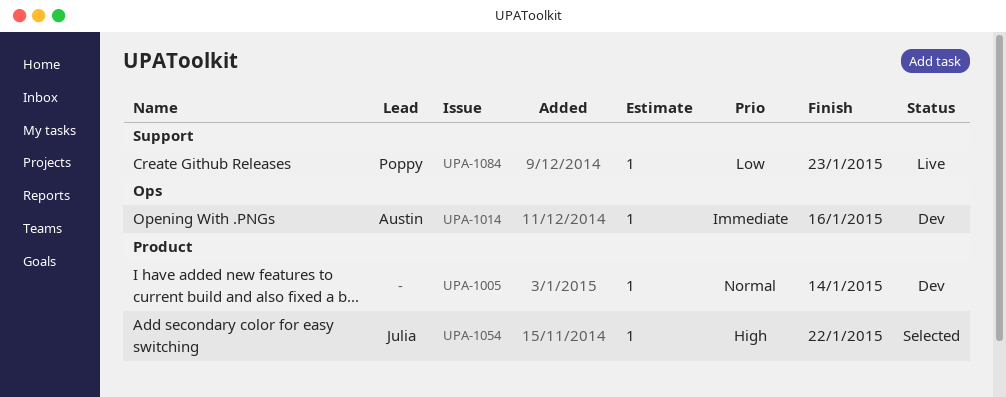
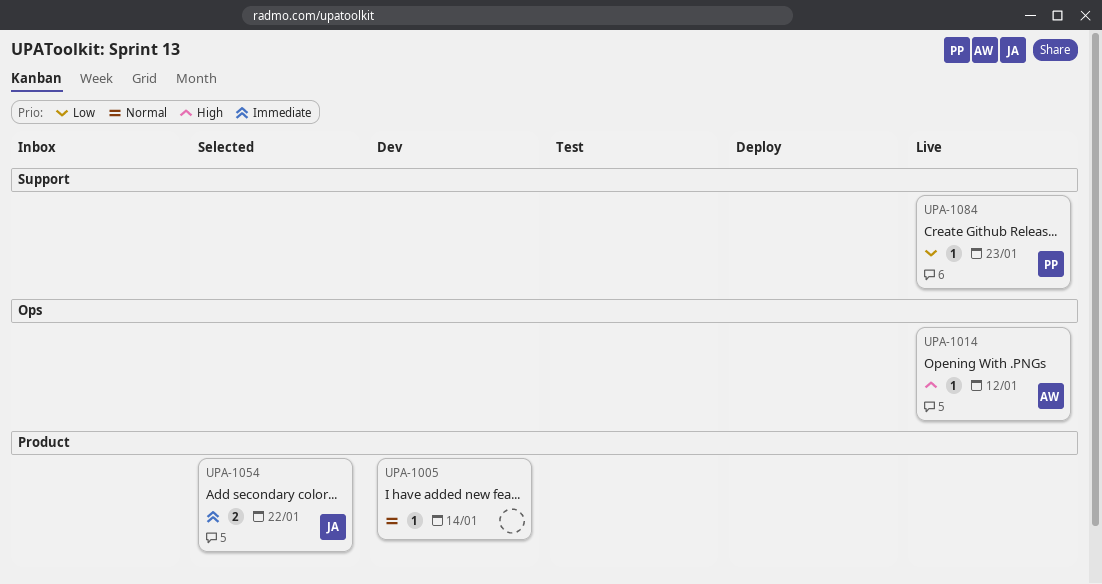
UPA-1014, status: Dev -> Live
UPA-1014, priority: Immediate -> High
UPA-1014, due: Jan 16 -> Jan 12
UPA-1054, priority: High -> Immediate
UPA-1054, estimate: 1 -> 2

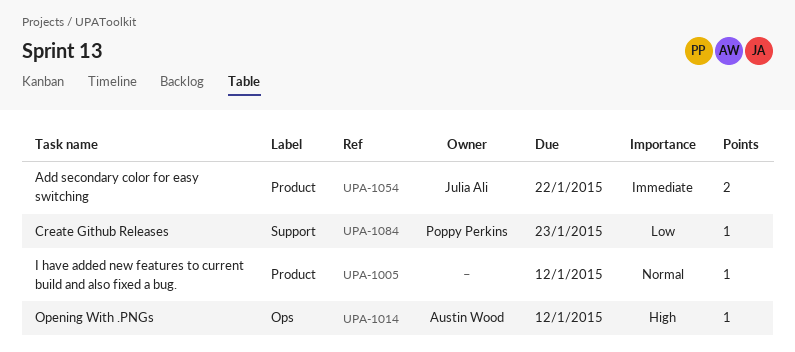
UPA-1005, due: Jan 14 -> Jan 12

